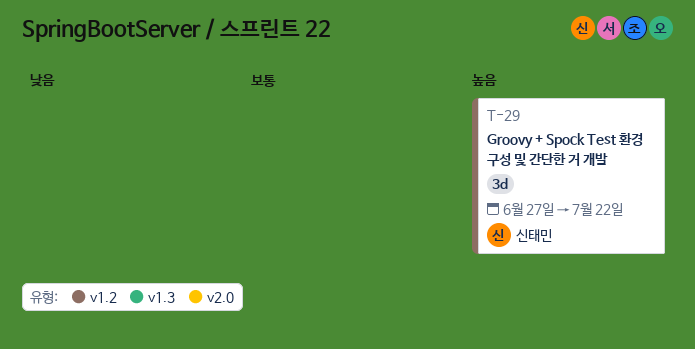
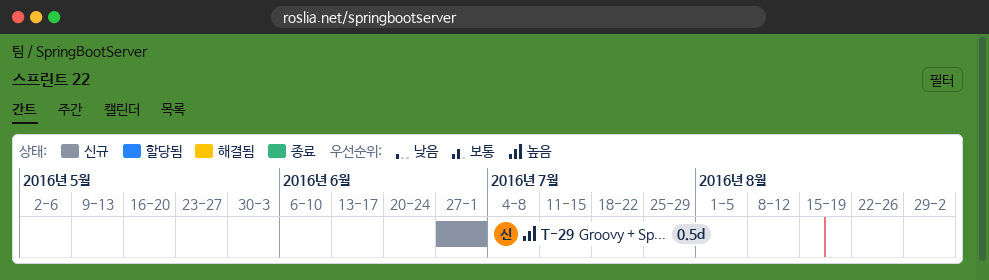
T-29, estimate: 3d -> 0.5d
T-29, due: Jul 22 -> Jul 1

